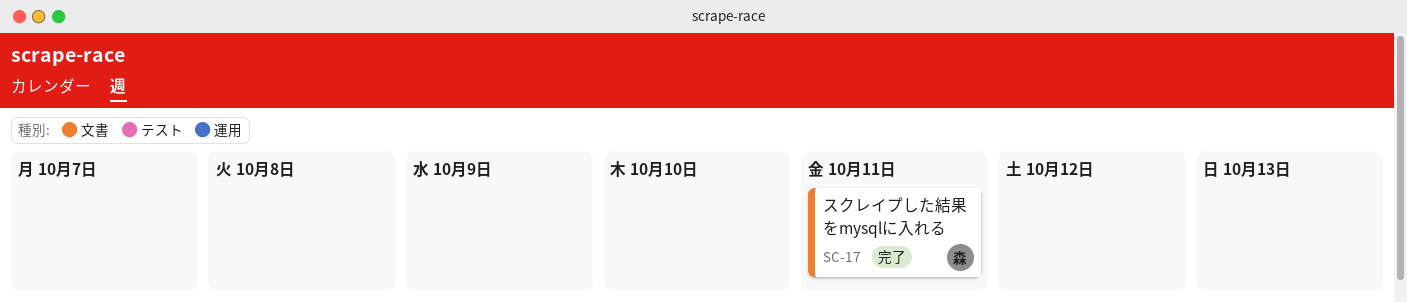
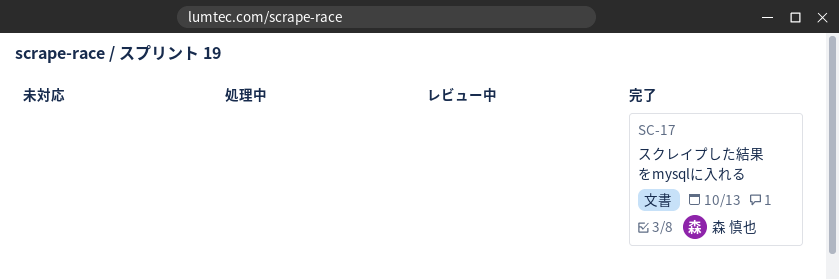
SC-17, due: Oct 11 -> Oct 13

